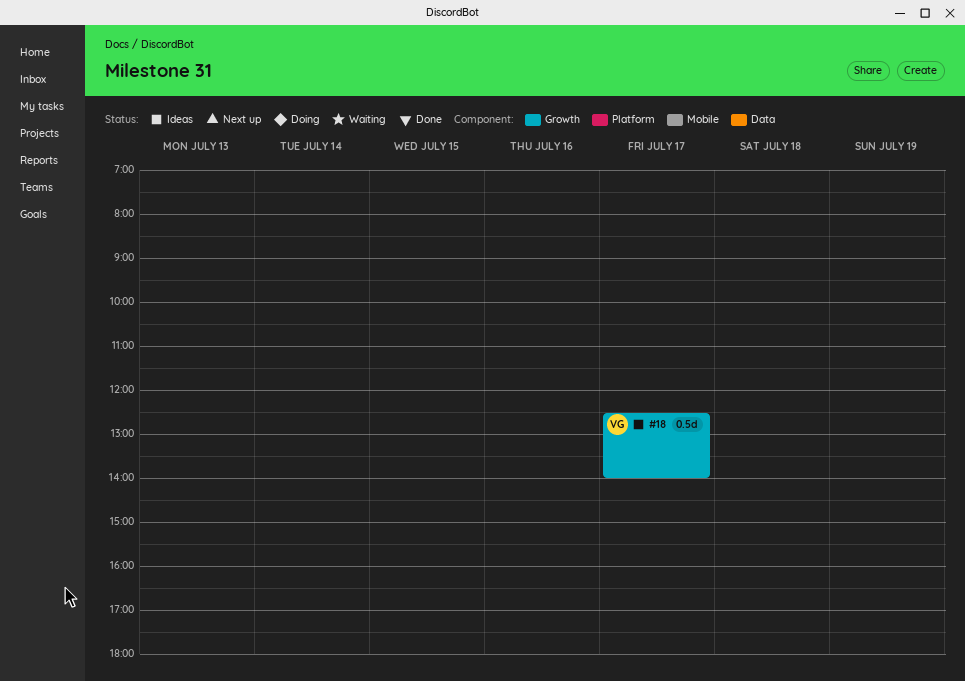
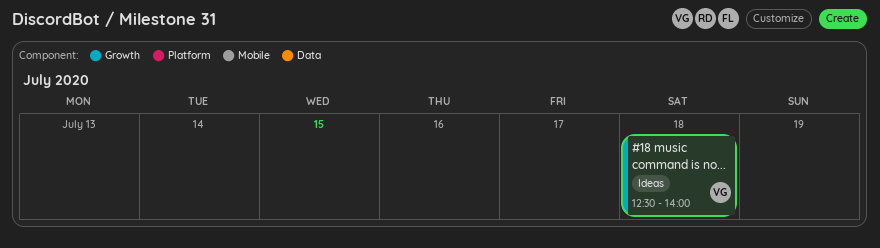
#18, day: Jul 17 -> Jul 18

